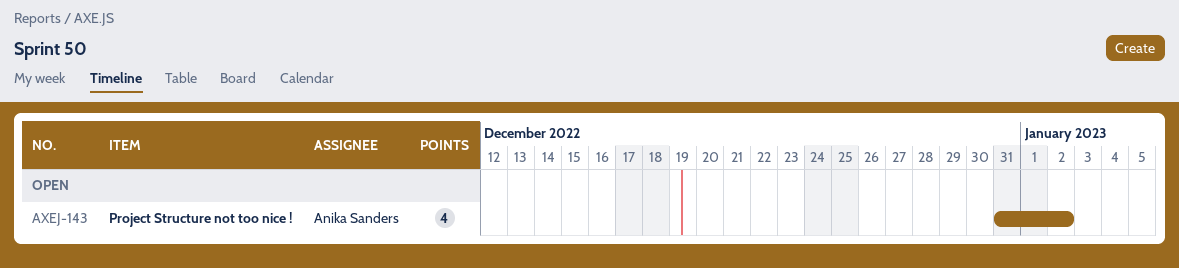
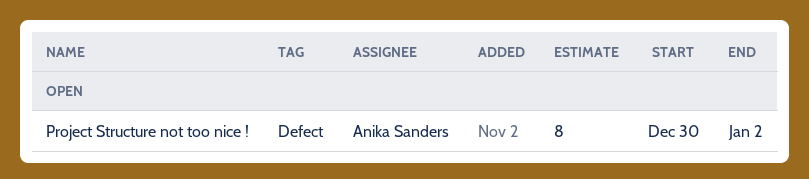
Project Structure not too nice !, estimate: 4 -> 8
Project Structure not too nice !, start: Dec 31 -> Dec 30

